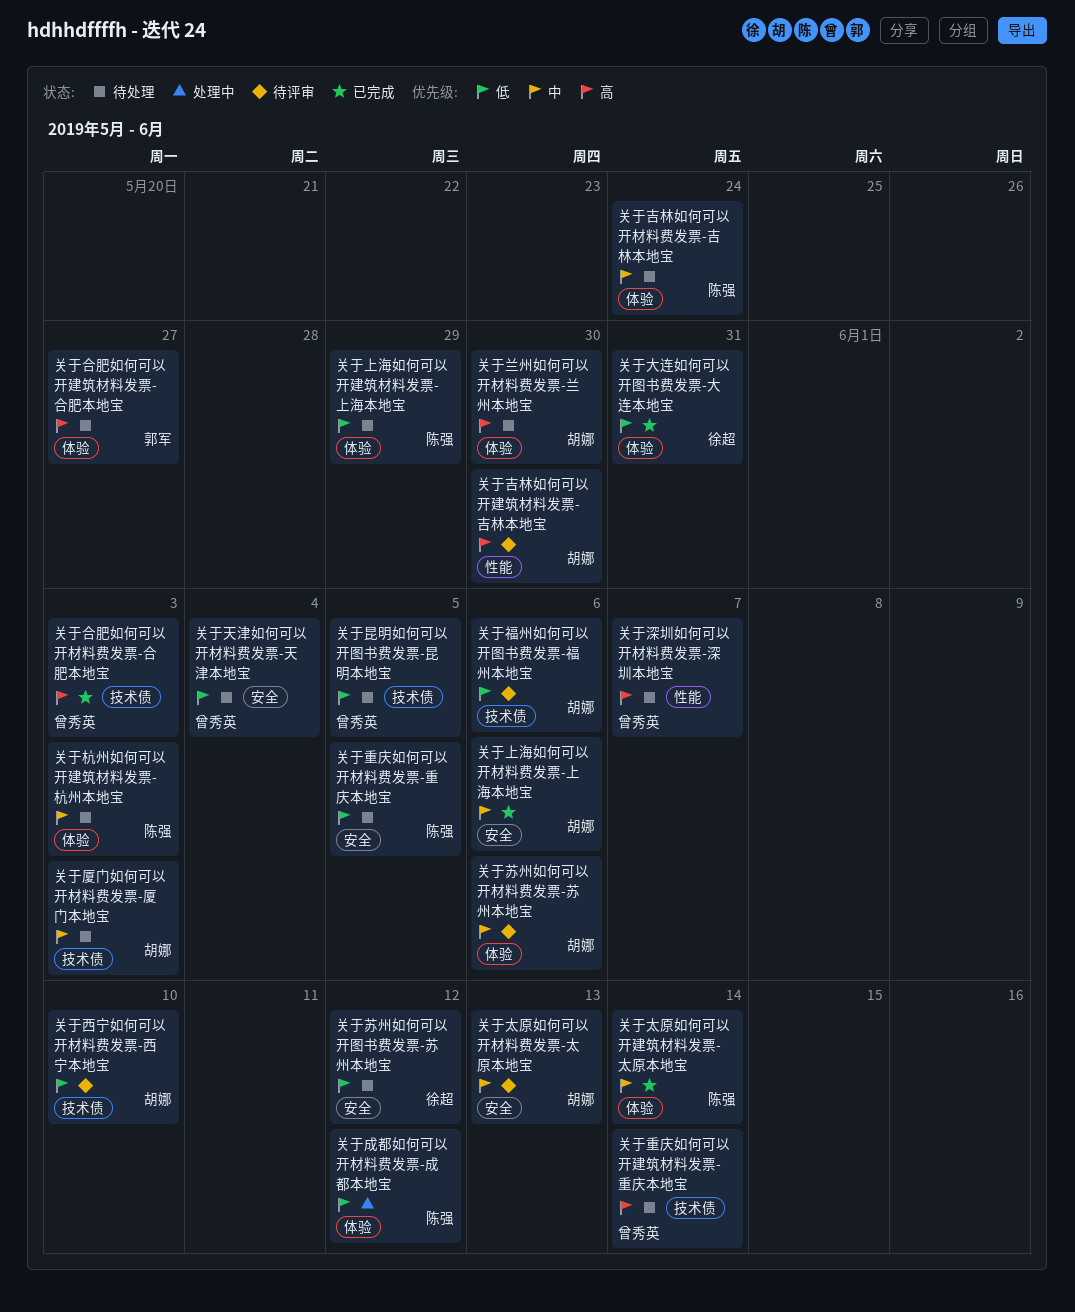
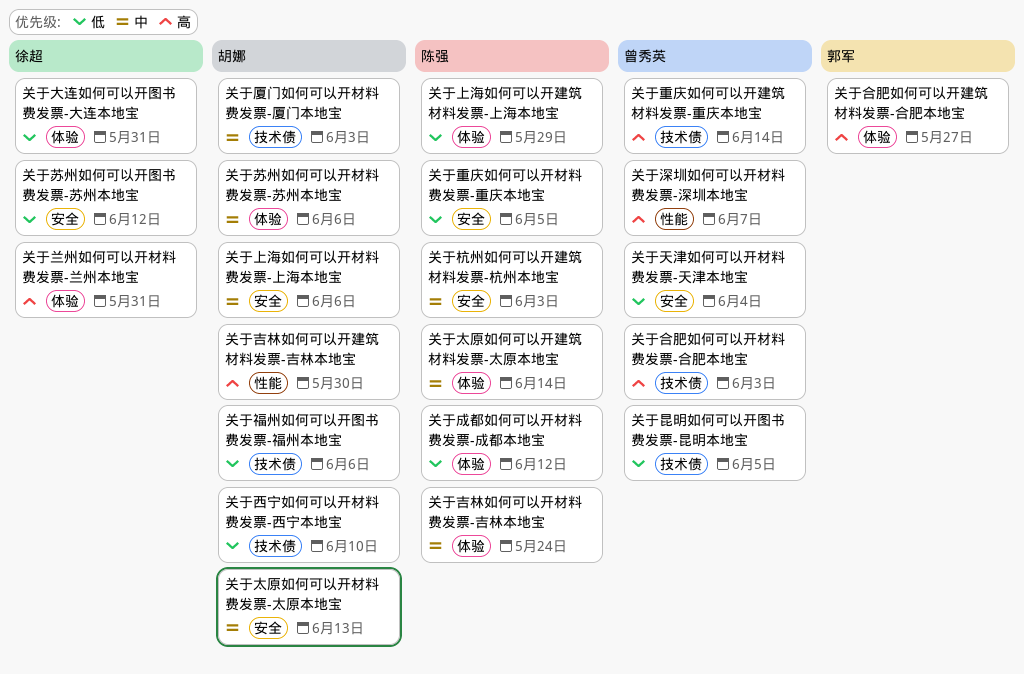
关于兰州如何可以开材料费发票-兰州本地宝, owner: 胡娜 -> 徐超
关于兰州如何可以开材料费发票-兰州本地宝, due: May 30 -> May 31
关于杭州如何可以开建筑材料发票-杭州本地宝, label: 体验 -> 安全

